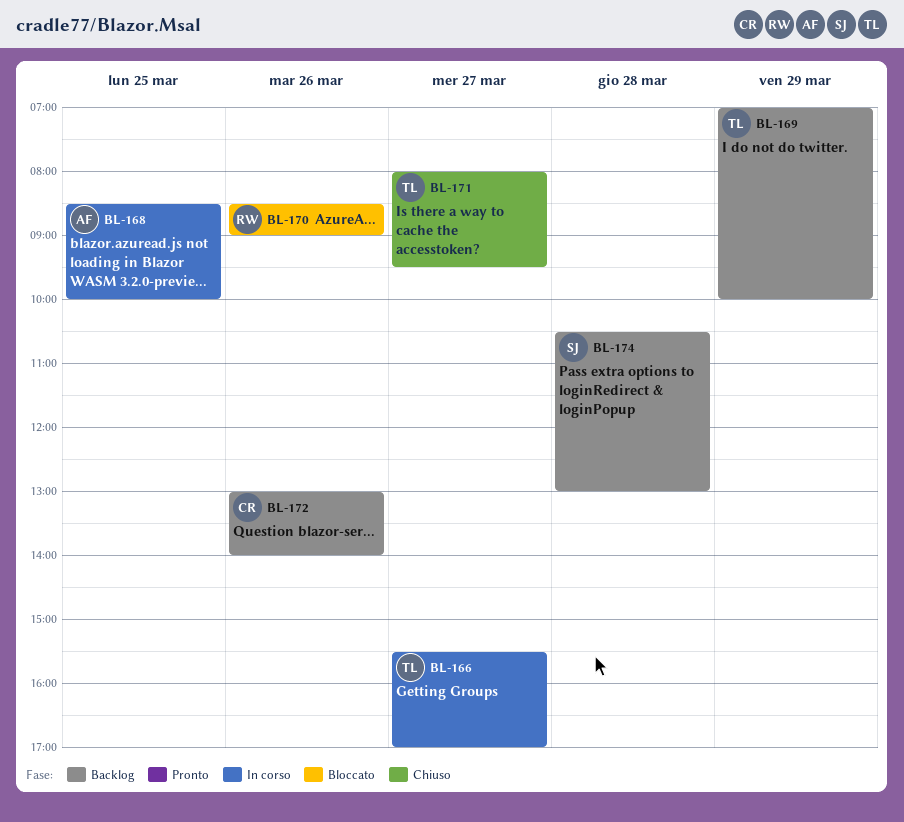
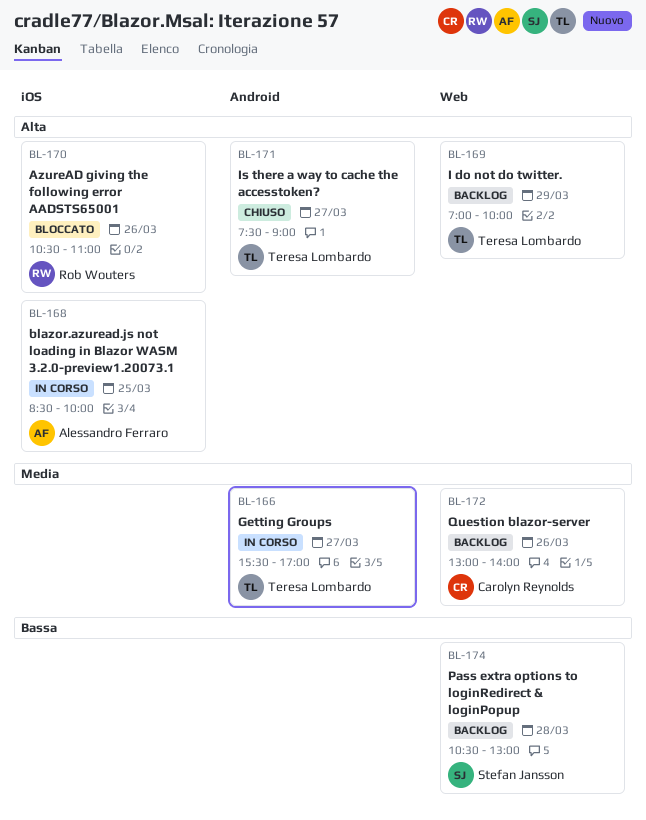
BL-170, begins: 08:30 -> 10:30
BL-170, ends: 09:00 -> 11:00
BL-171, begins: 08:00 -> 07:30
BL-171, ends: 09:30 -> 09:00

